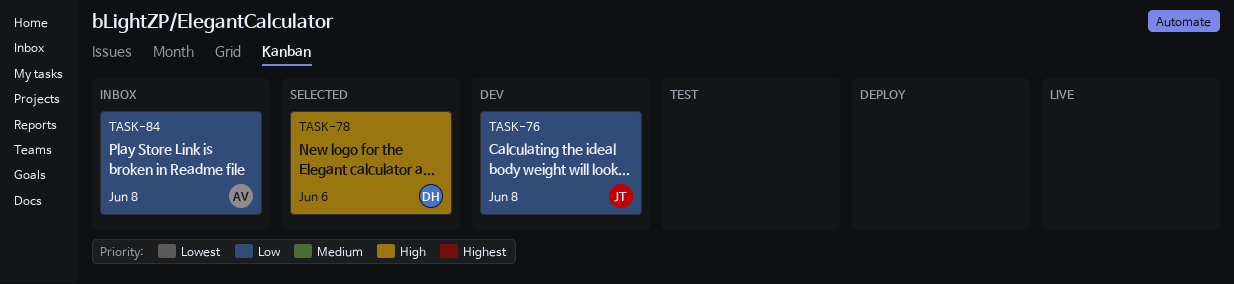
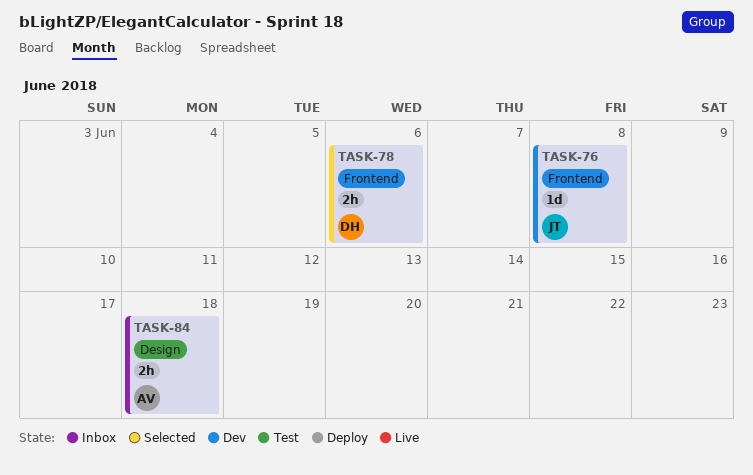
TASK-84, due: Jun 8 -> Jun 18

